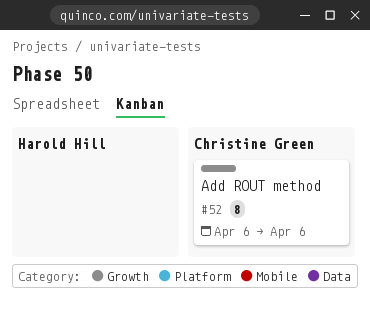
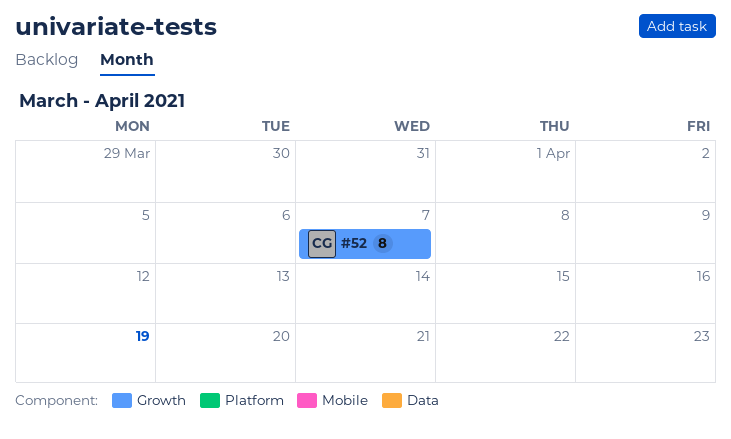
#52, start: Apr 6 -> Apr 7
#52, due: Apr 6 -> Apr 7

